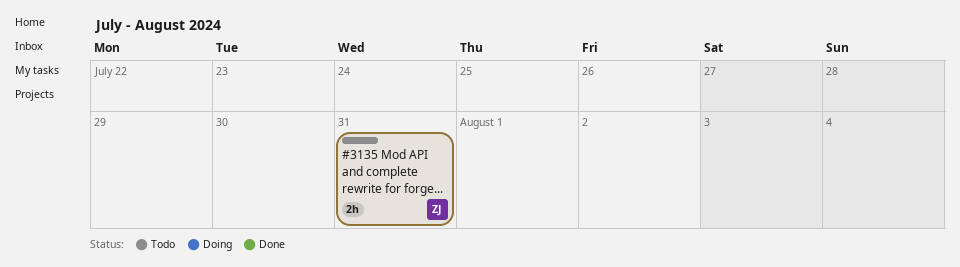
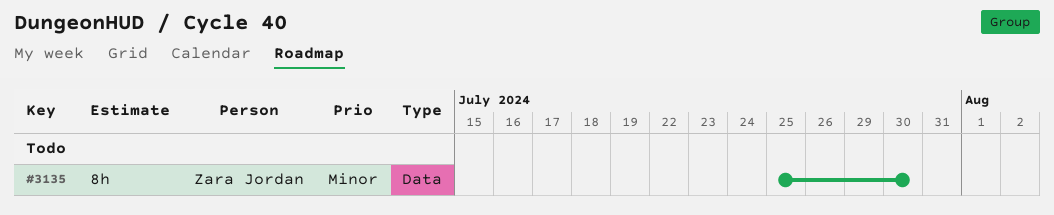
#3135, estimate: 2h -> 8h
#3135, due: Jul 31 -> Jul 30

